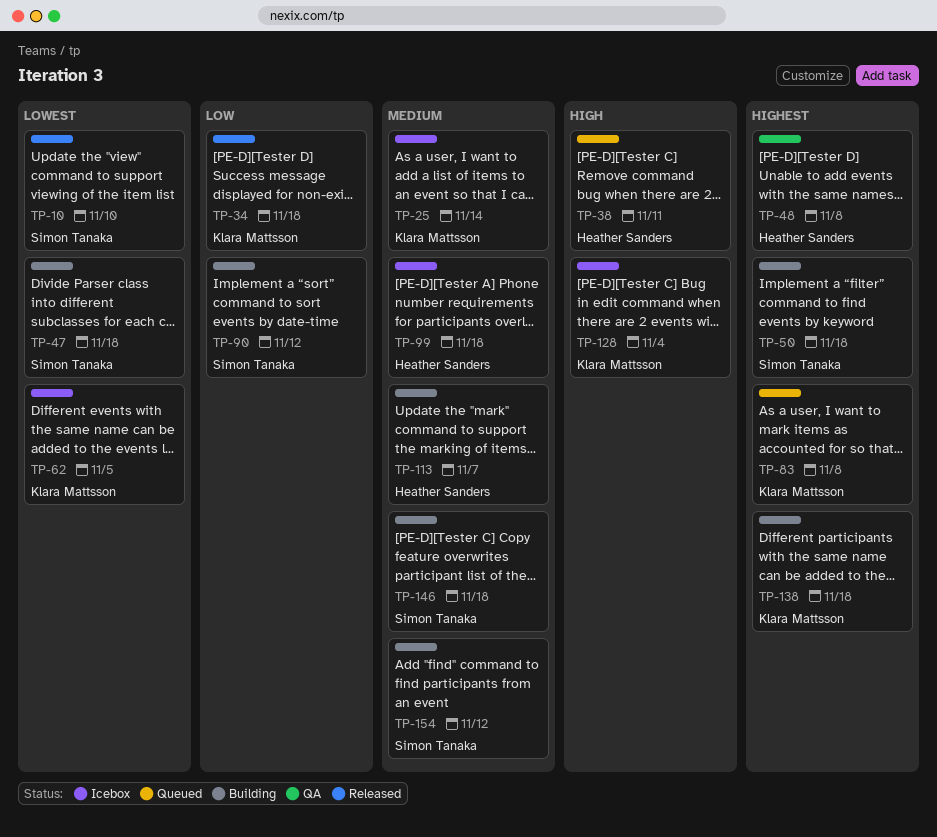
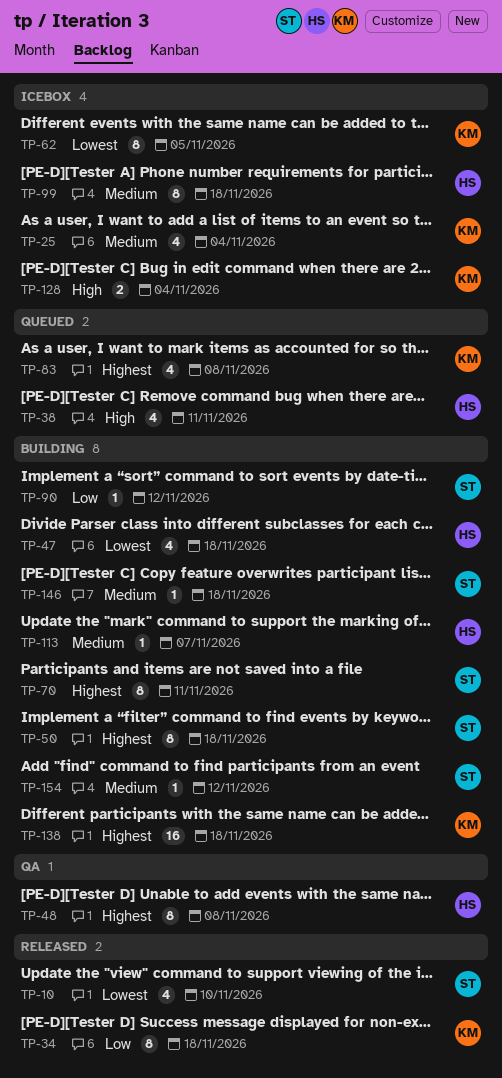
TP-25, due: Nov 14 -> Nov 4
TP-47, owner: Simon Tanaka -> Heather Sanders
TP-70: none -> present

